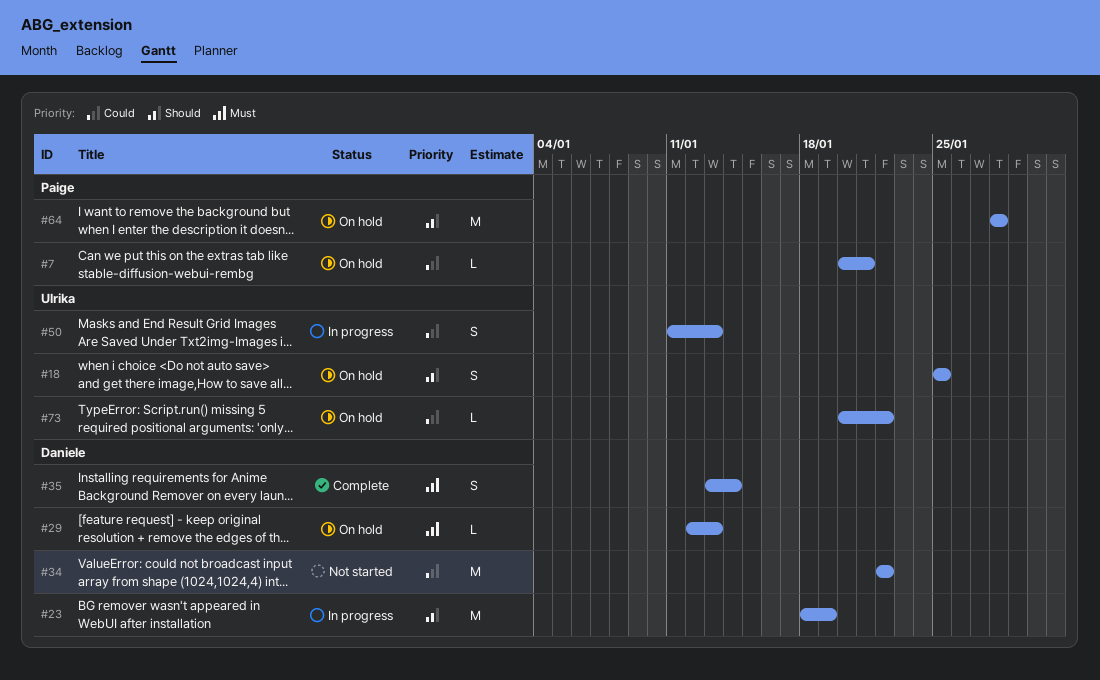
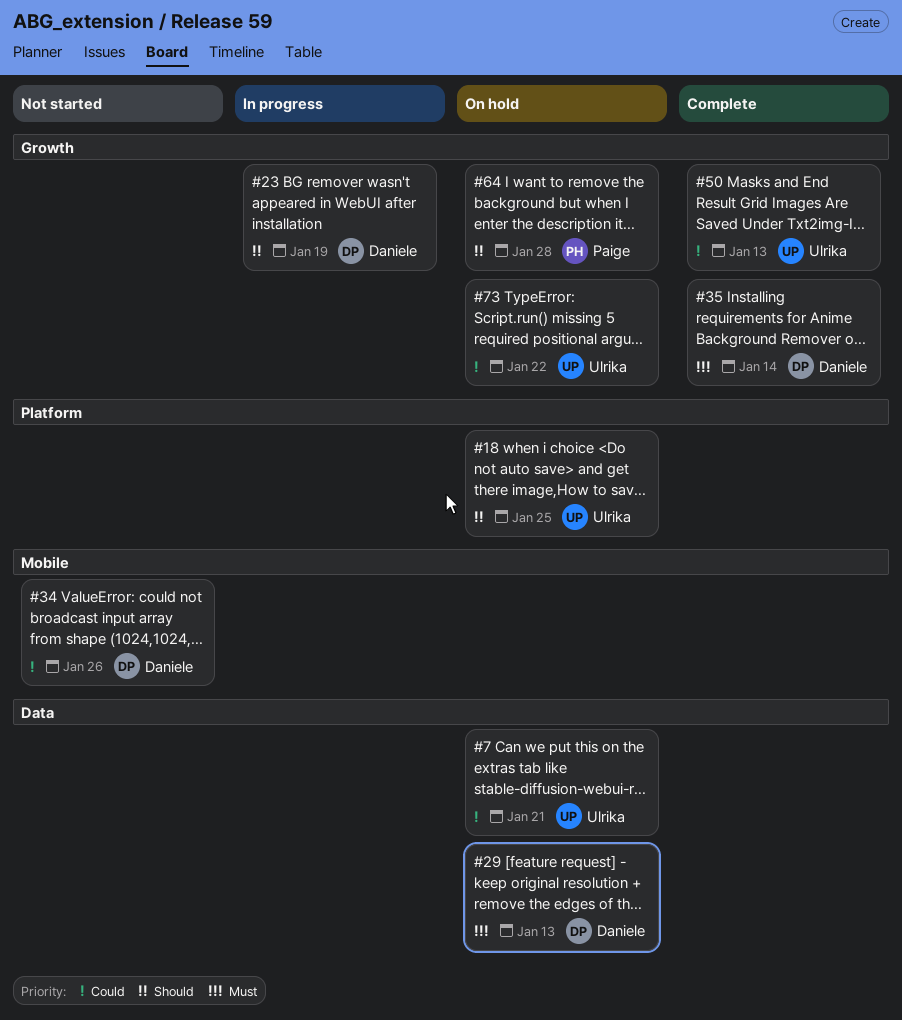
#7, owner: Paige -> Ulrika
#34, due: Jan 22 -> Jan 26
#50, status: In progress -> Complete

